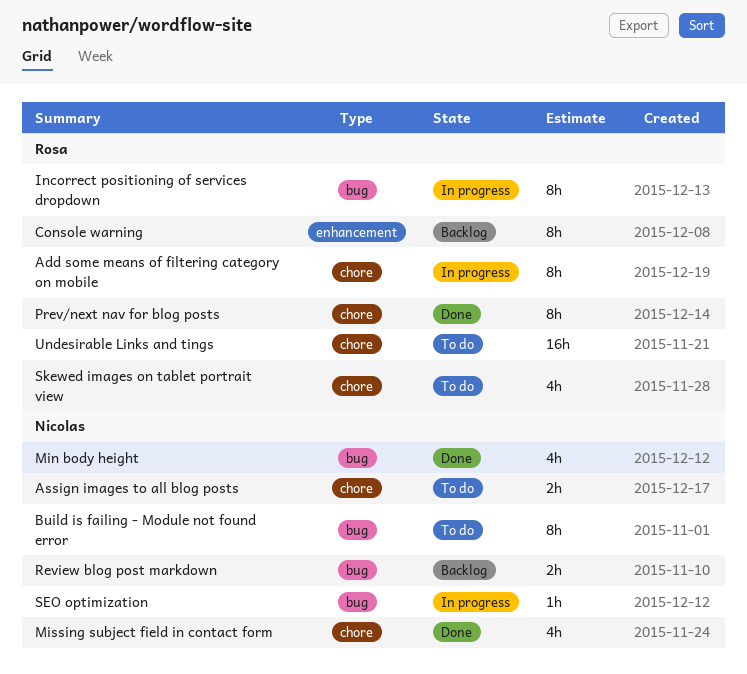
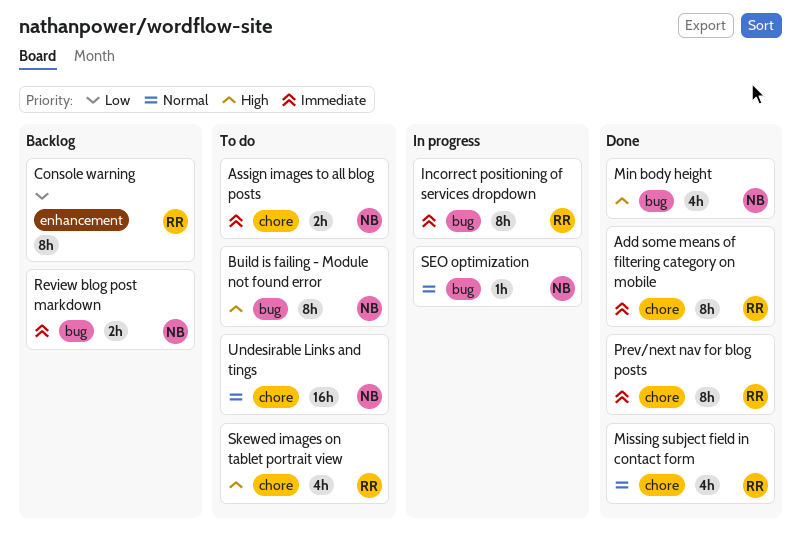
Add some means of filtering category on mobile, status: In progress -> Done
Missing subject field in contact form, owner: Nicolas -> Rosa
Undesirable Links and tings, owner: Rosa -> Nicolas

